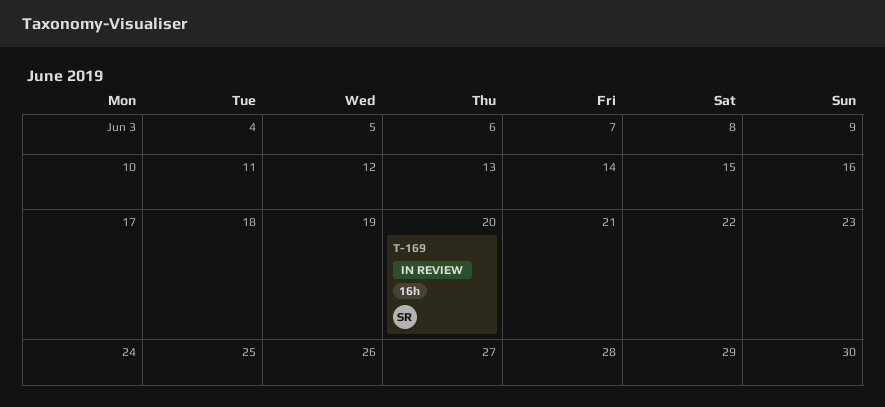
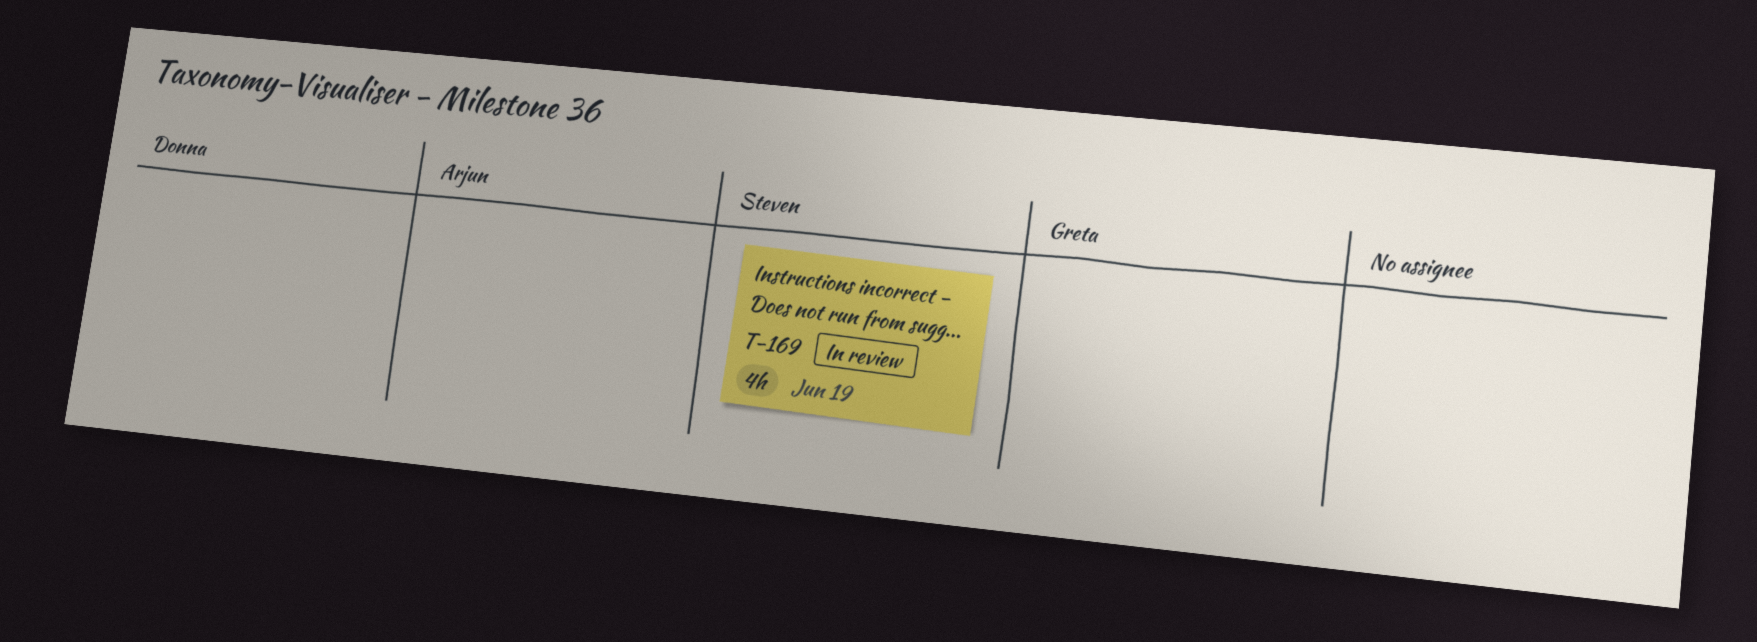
T-169, estimate: 16h -> 4h
T-169, due: Jun 20 -> Jun 19

